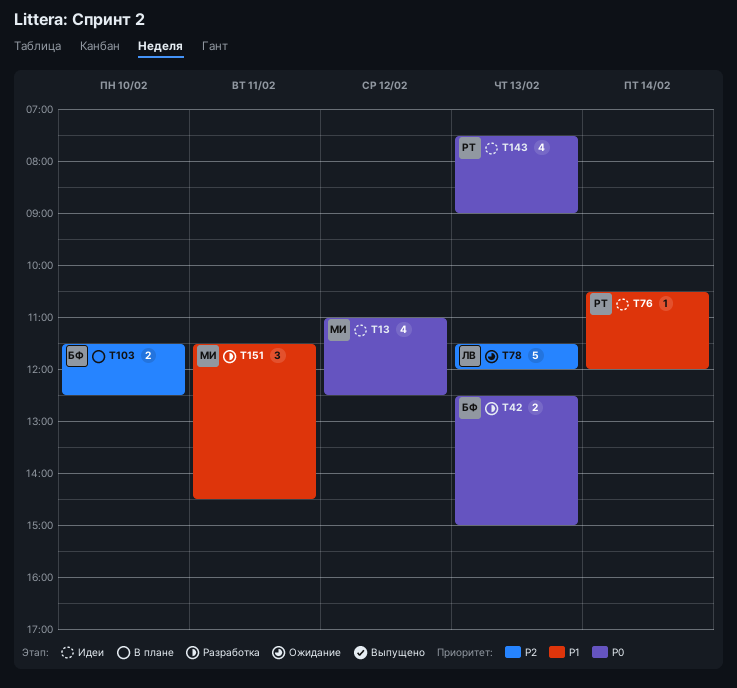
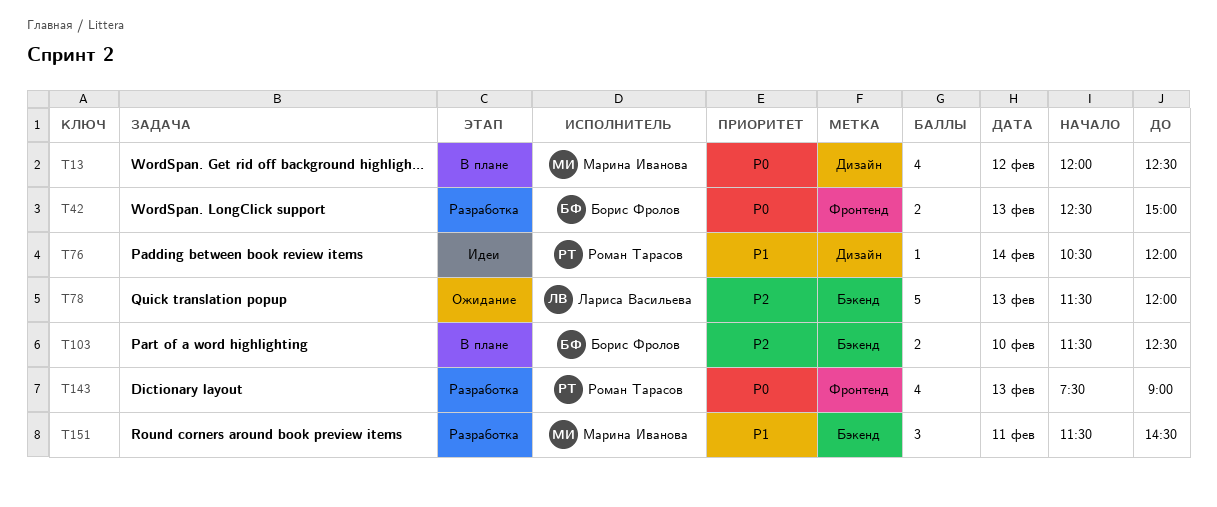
T13, status: Идеи -> В плане
T13, begins: 11:00 -> 12:00
T143, status: Идеи -> Разработка

